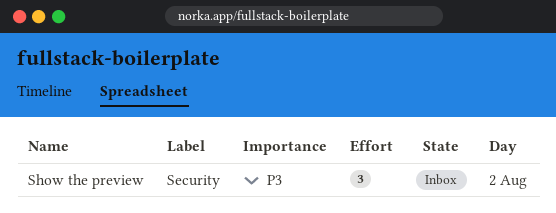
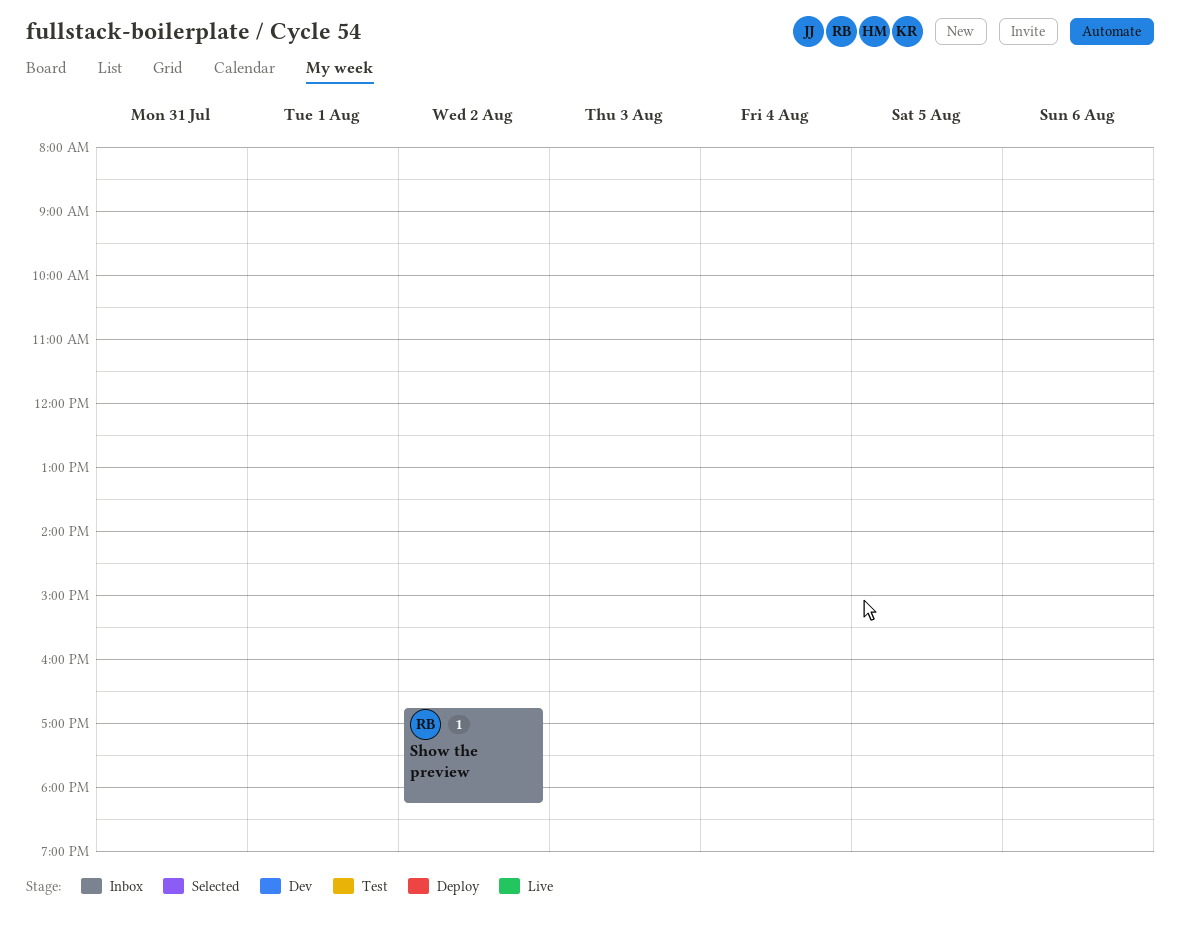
Show the preview, estimate: 3 -> 1

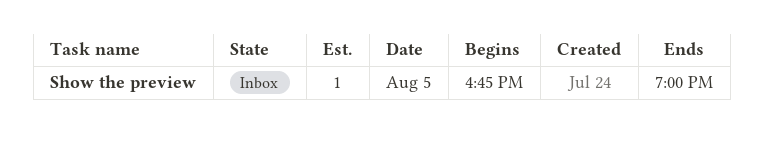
Show the preview, day: Aug 2 -> Aug 5
Show the preview, ends: 18:15 -> 19:00

